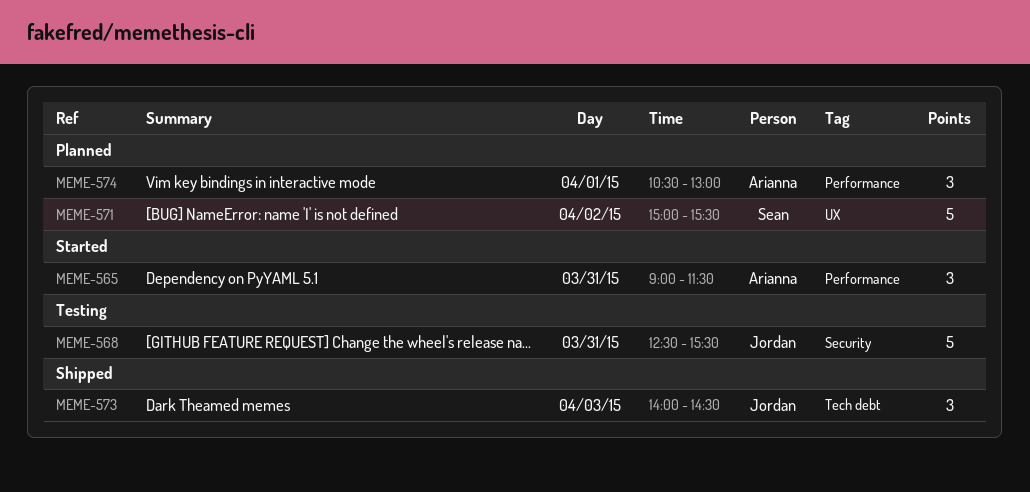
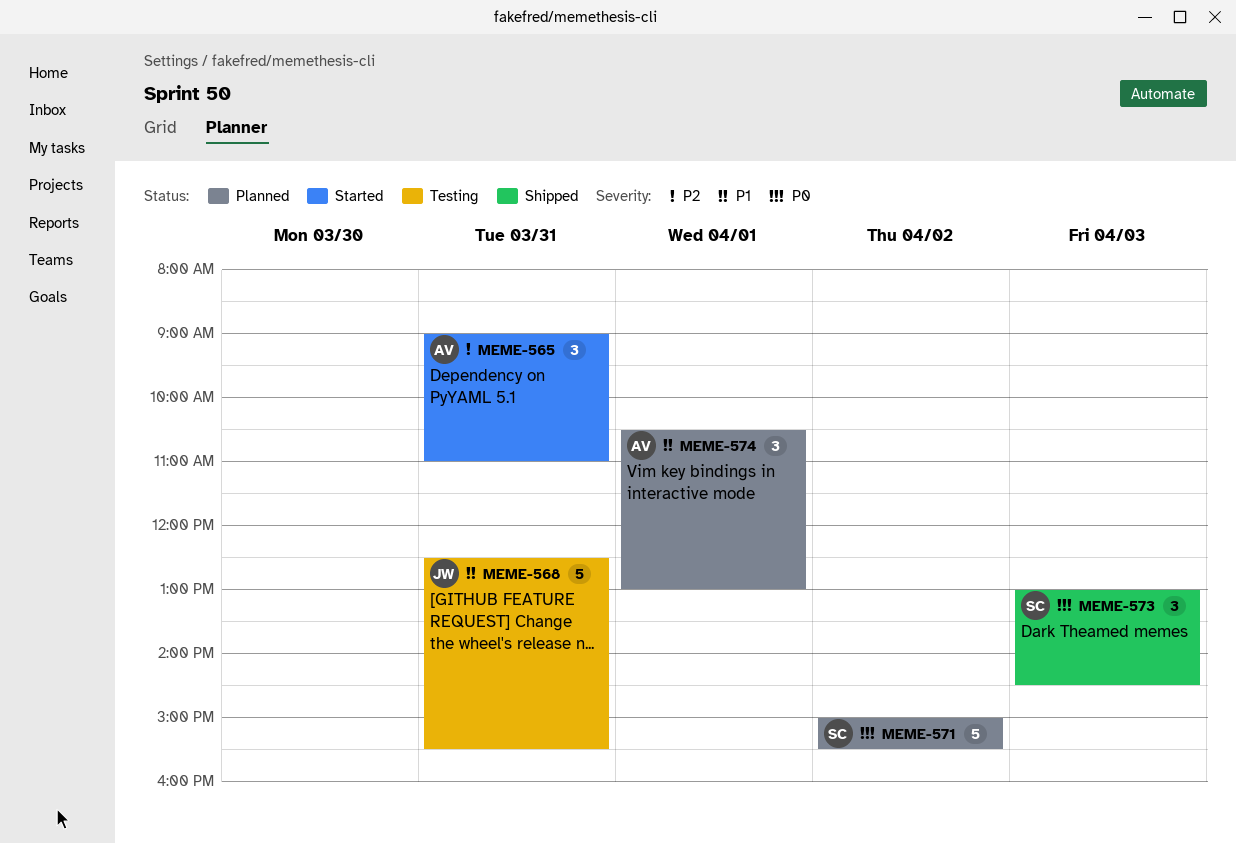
MEME-565, ends: 11:30 -> 11:00
MEME-573, owner: Jordan -> Sean
MEME-573, begins: 14:00 -> 13:00

